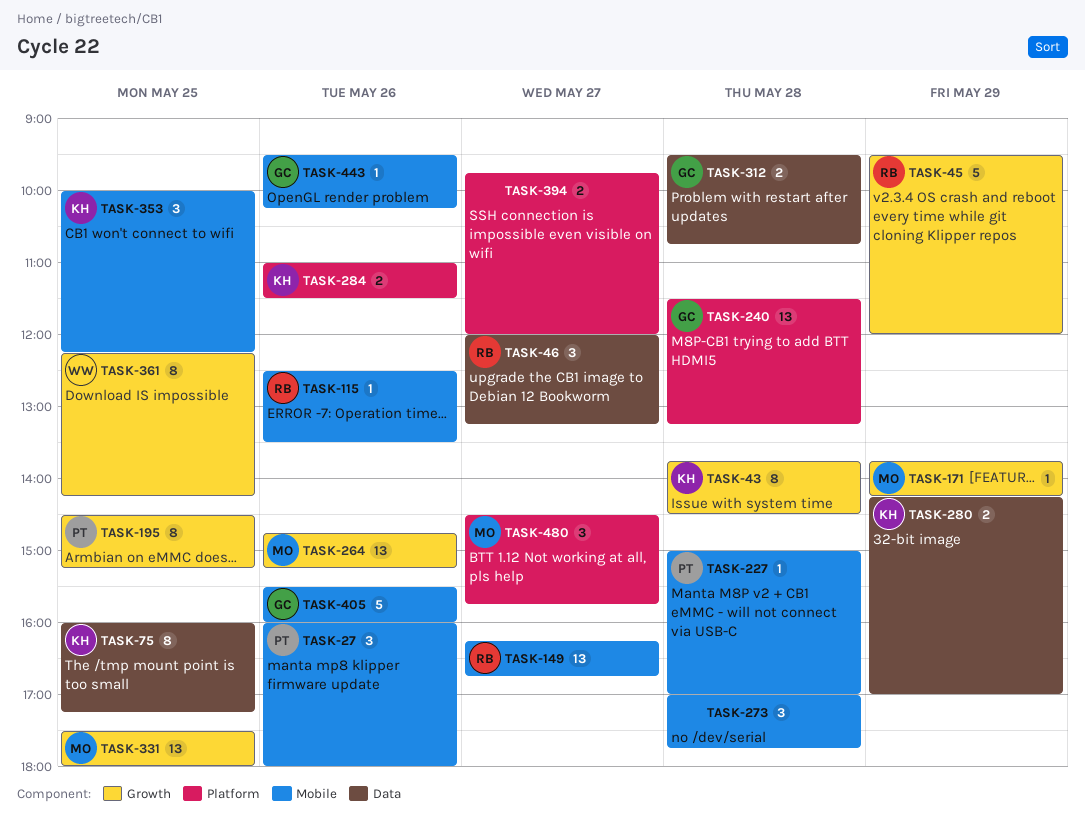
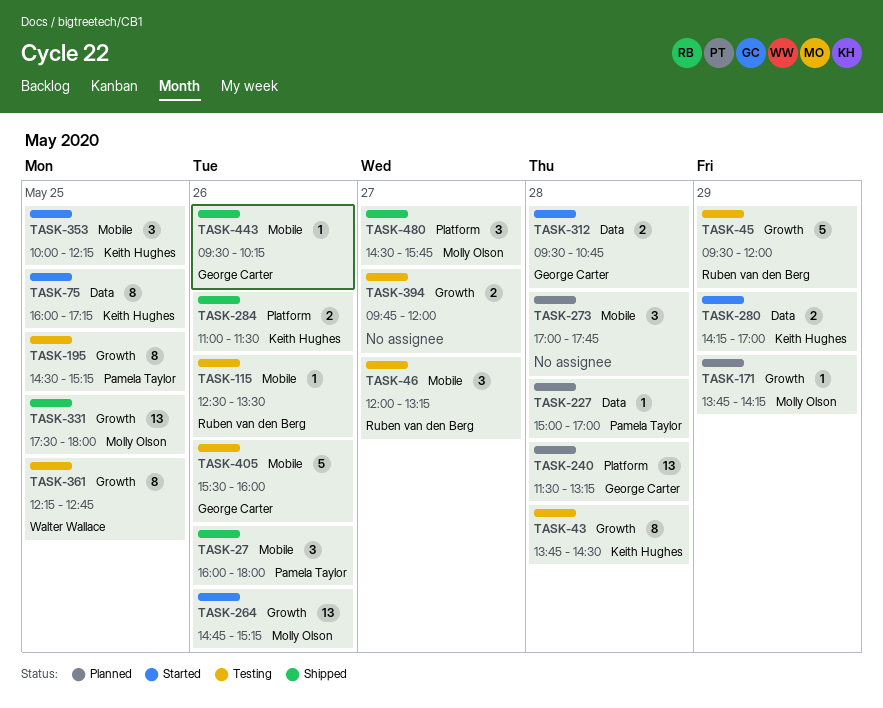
TASK-46, label: Data -> Mobile
TASK-149: present -> none
TASK-227, label: Mobile -> Data
TASK-361, ends: 14:15 -> 12:45
TASK-394, label: Platform -> Growth

